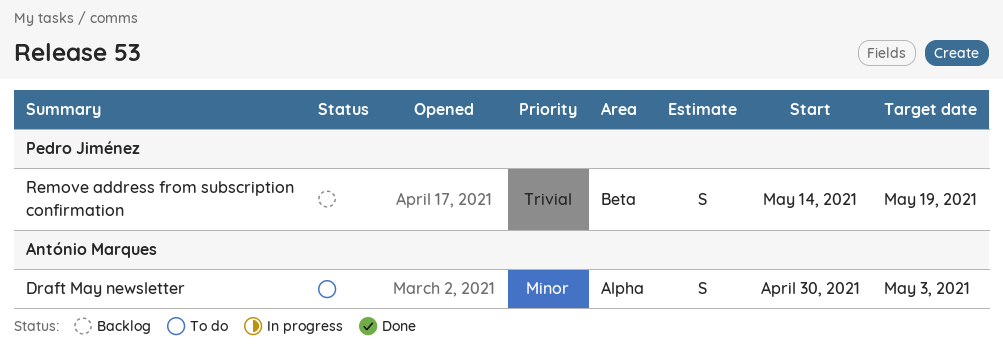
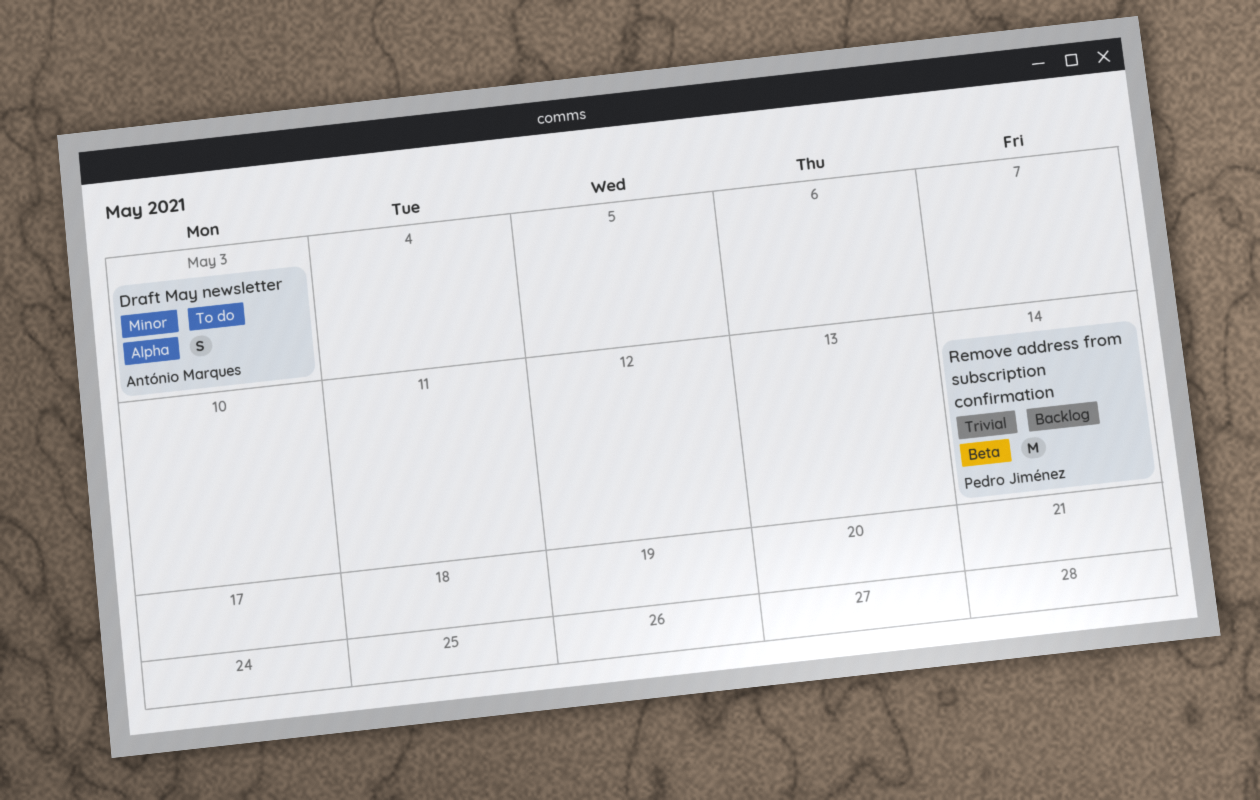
Remove address from subscription confirmation, estimate: S -> M
Remove address from subscription confirmation, due: May 19 -> May 14

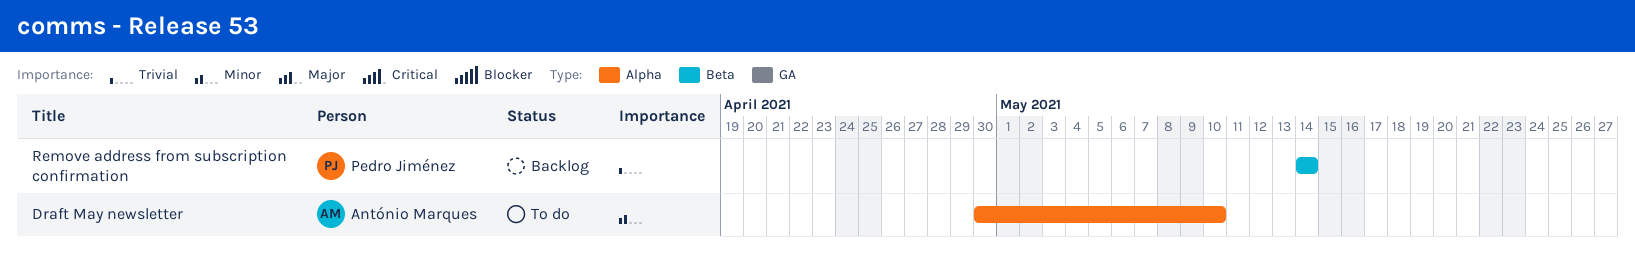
Draft May newsletter, due: May 3 -> May 10

